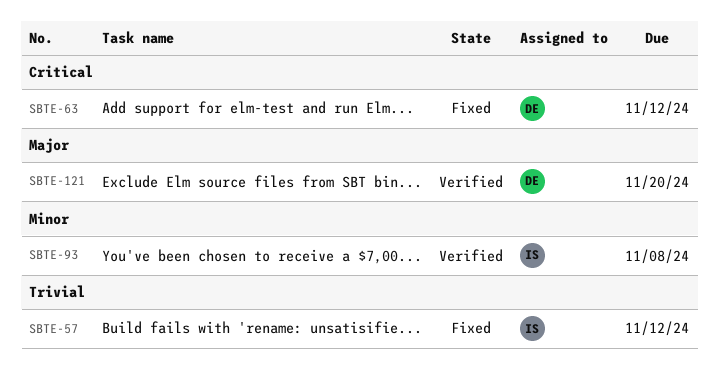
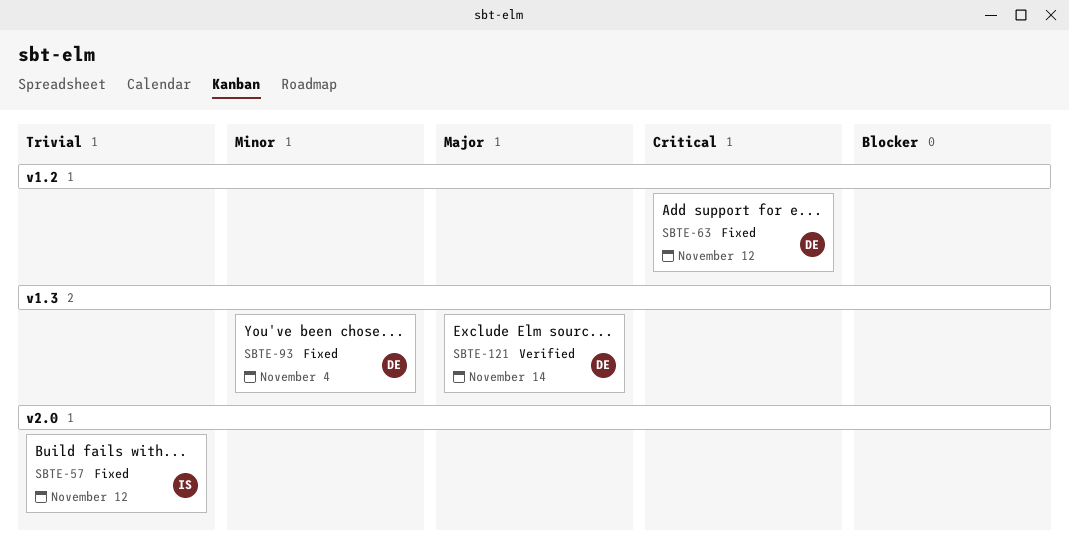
SBTE-93, status: Verified -> Fixed
SBTE-93, owner: IS -> DE
SBTE-93, due: Nov 8 -> Nov 4
SBTE-121, due: Nov 20 -> Nov 14

